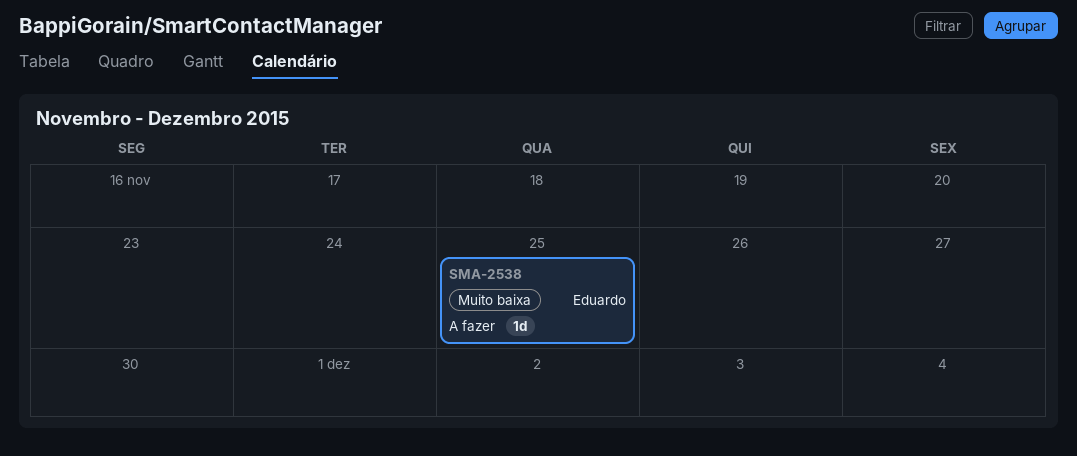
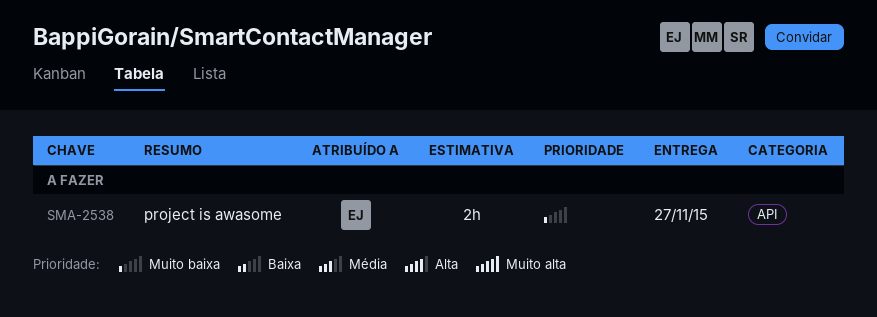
SMA-2538, estimate: 1d -> 2h
SMA-2538, due: Nov 25 -> Nov 27

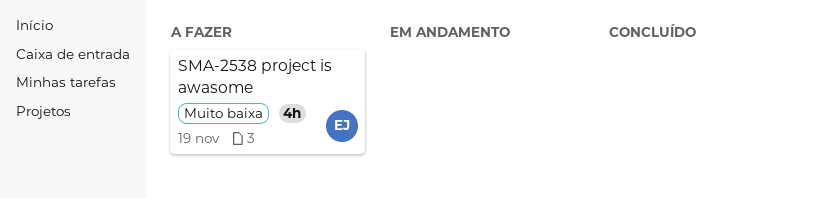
SMA-2538, estimate: 2h -> 4h
SMA-2538, due: Nov 27 -> Nov 19

